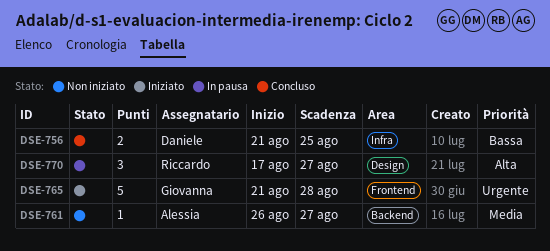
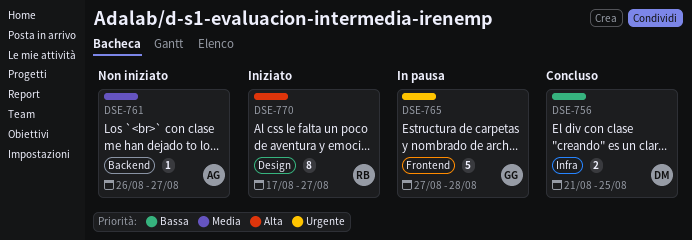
DSE-765, status: Iniziato -> In pausa
DSE-765, start: Aug 21 -> Aug 27
DSE-770, status: In pausa -> Iniziato
DSE-770, estimate: 3 -> 8

